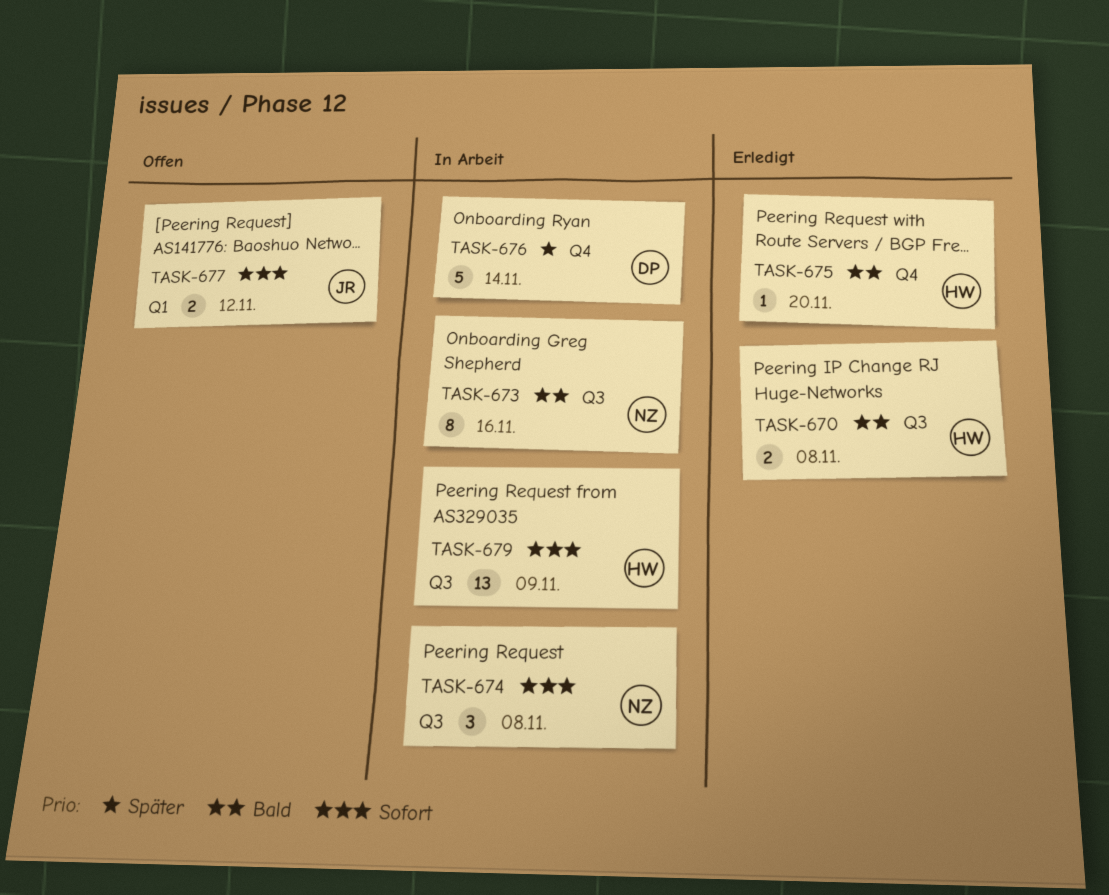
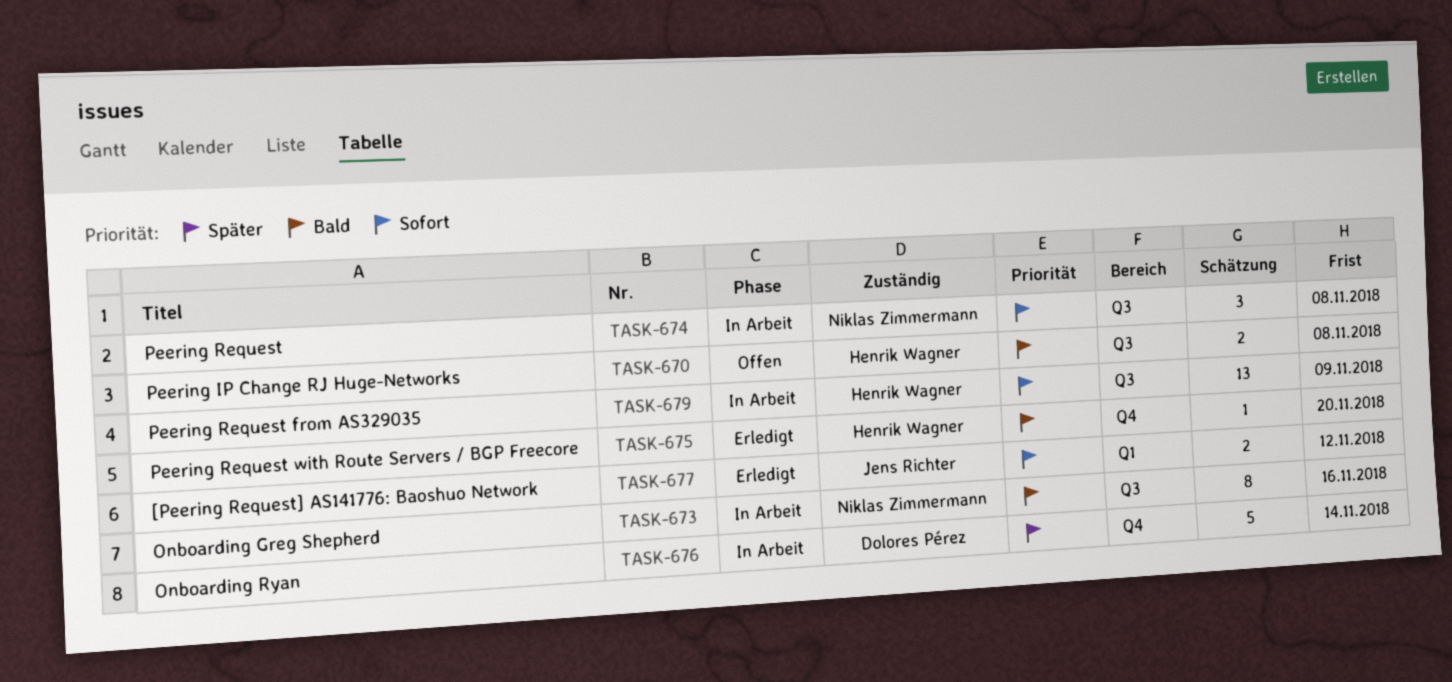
TASK-670, status: Erledigt -> Offen
TASK-677, status: Offen -> Erledigt

